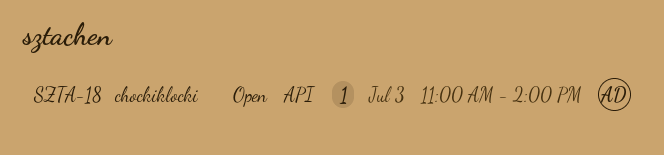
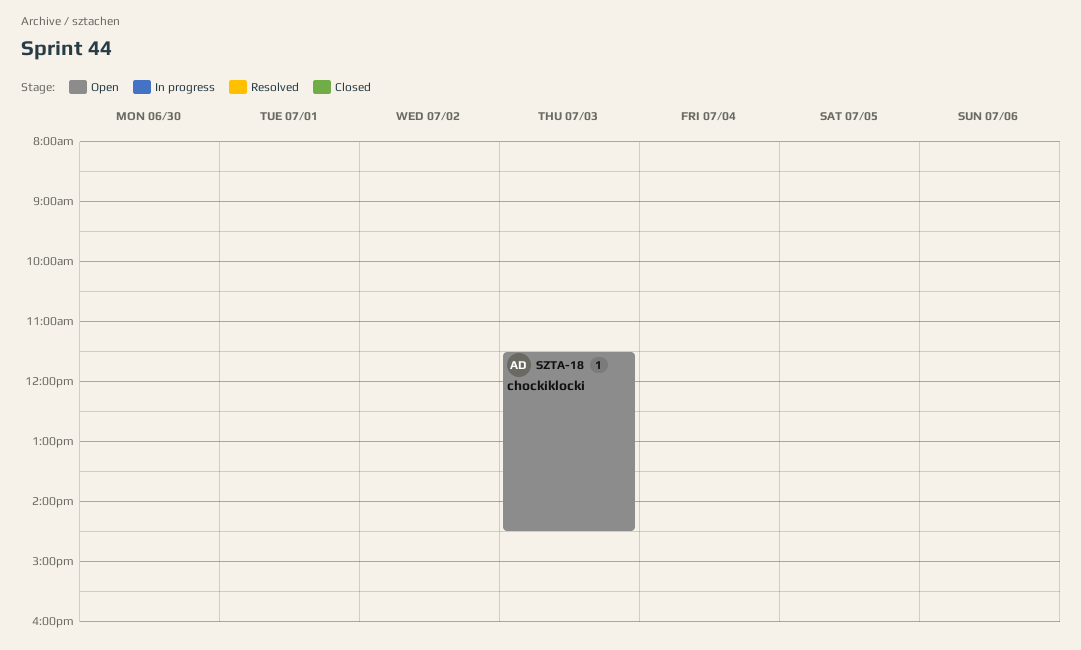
SZTA-18, begins: 11:00 -> 11:30
SZTA-18, ends: 14:00 -> 14:30

